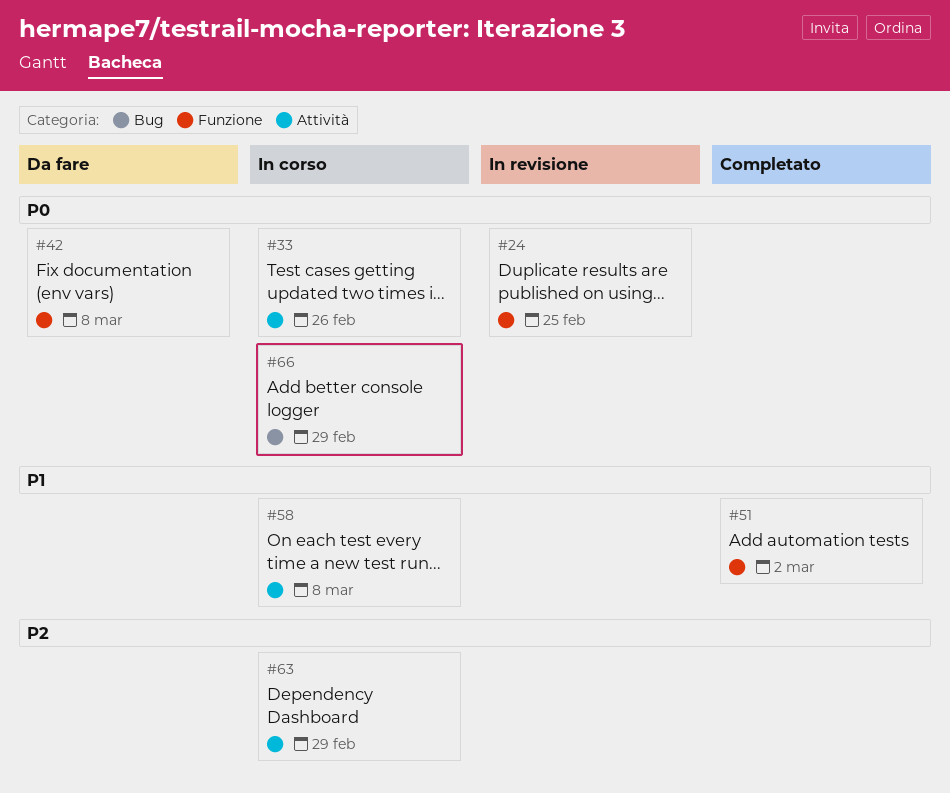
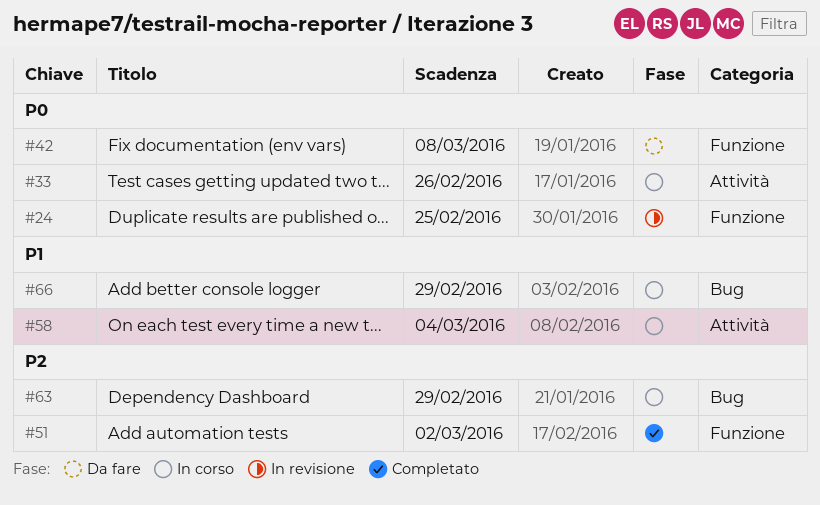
#51, priority: P1 -> P2
#58, due: Mar 8 -> Mar 4
#63, label: Attività -> Bug
#66, priority: P0 -> P1

